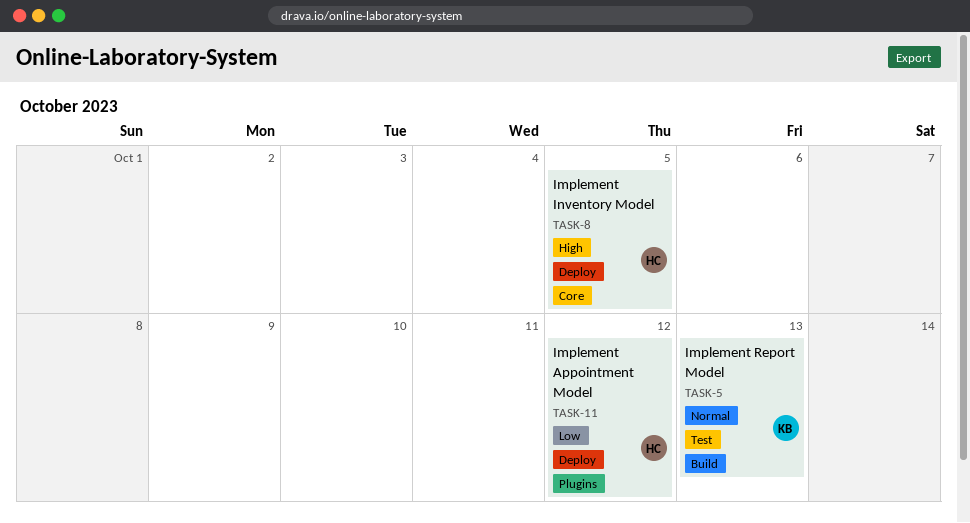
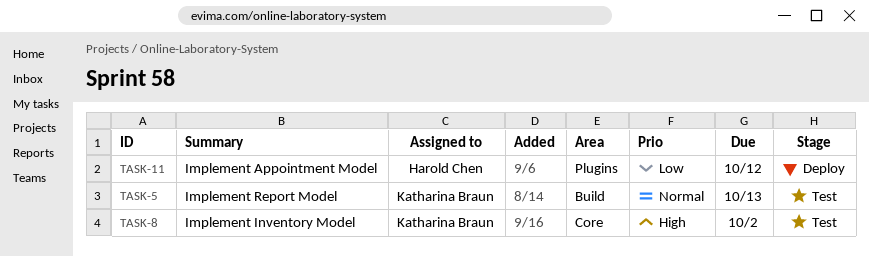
TASK-8, status: Deploy -> Test
TASK-8, owner: Harold Chen -> Katharina Braun
TASK-8, due: Oct 5 -> Oct 2

